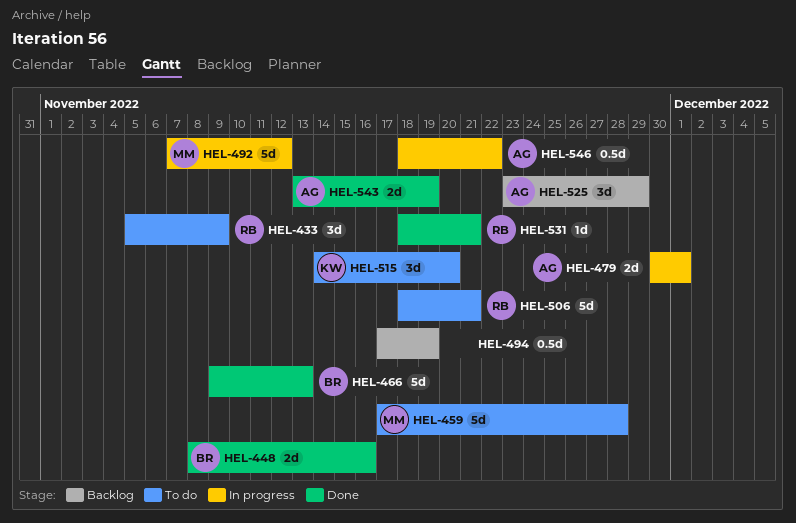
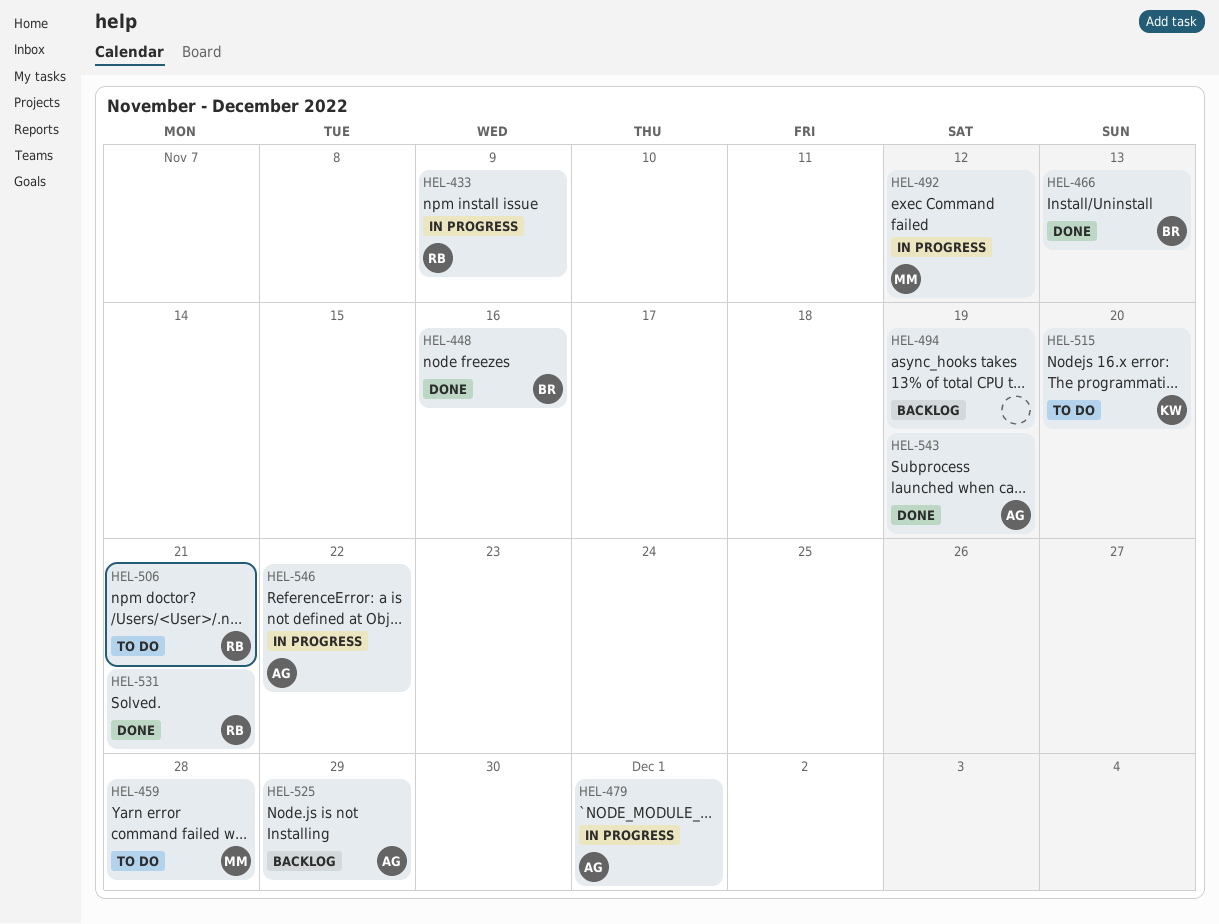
HEL-433, status: To do -> In progress

